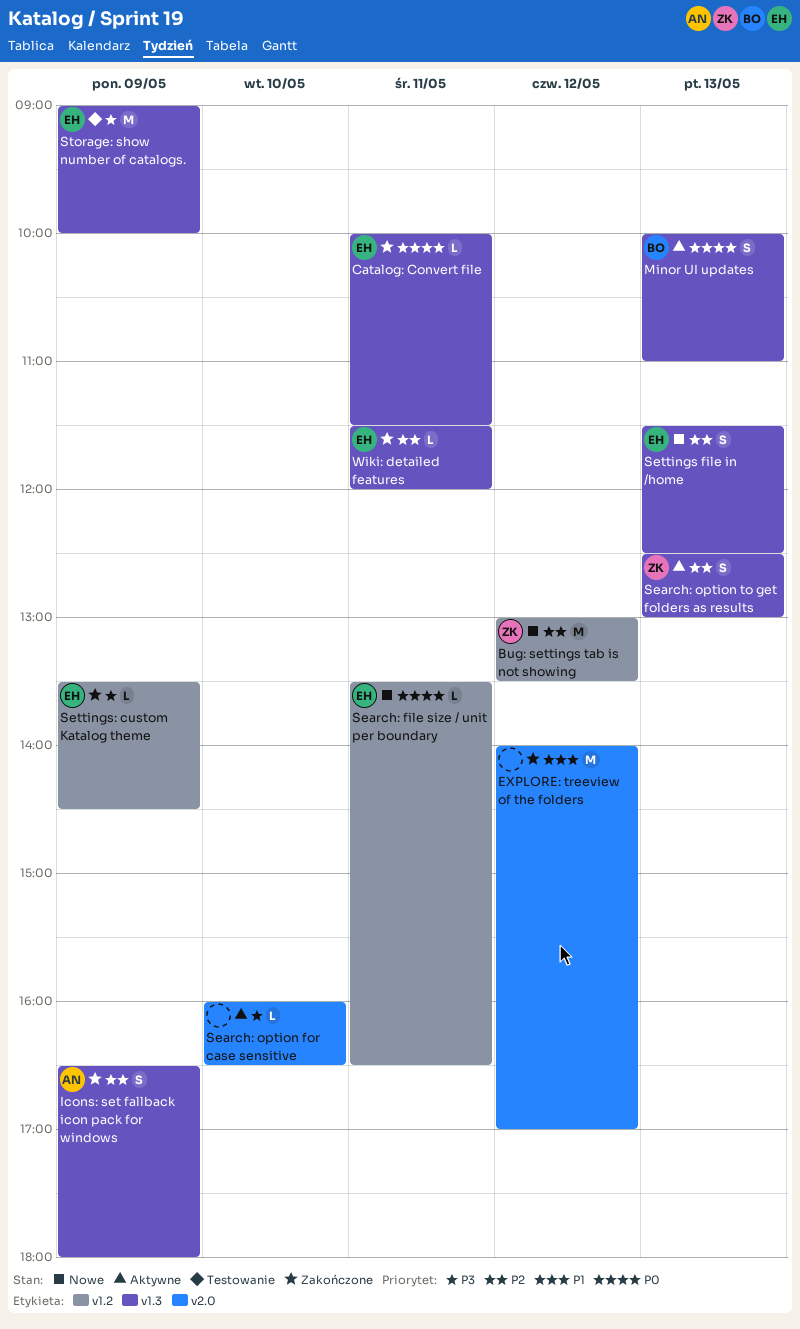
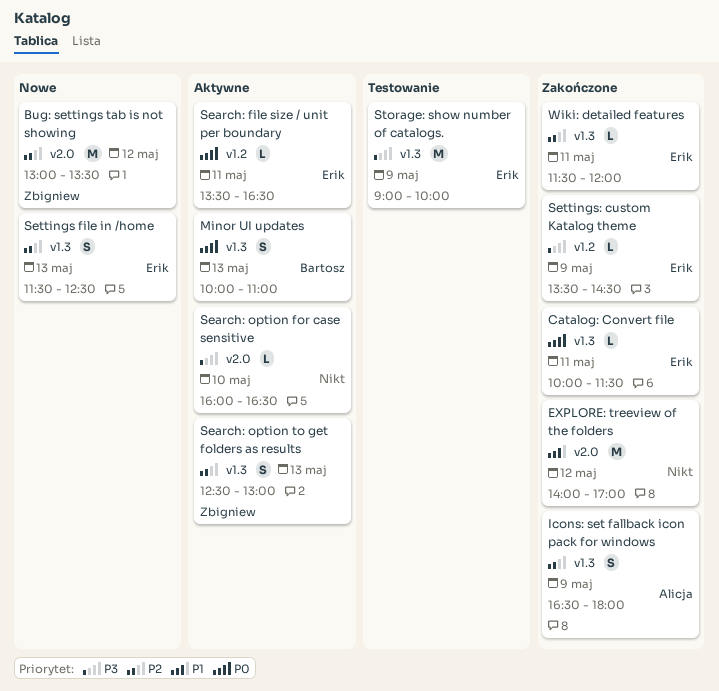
Bug: settings tab is not showing, label: v1.2 -> v2.0
Search: file size / unit per boundary, status: Nowe -> Aktywne

